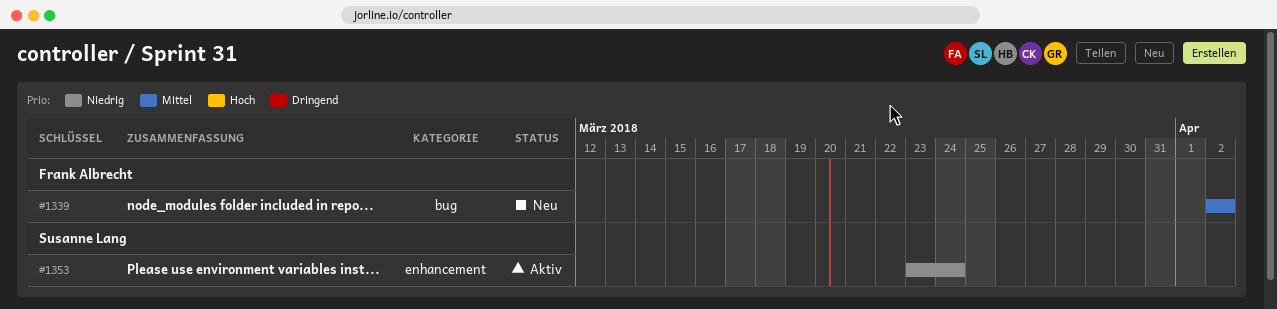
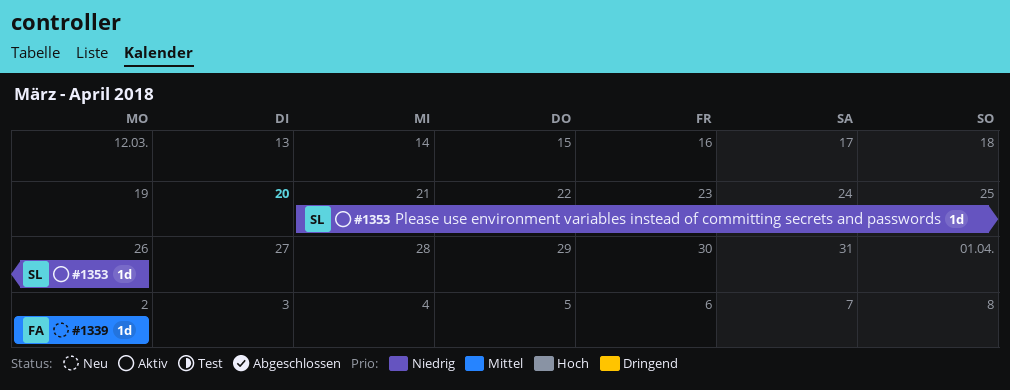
#1353, start: Mar 23 -> Mar 21
#1353, due: Mar 24 -> Mar 26

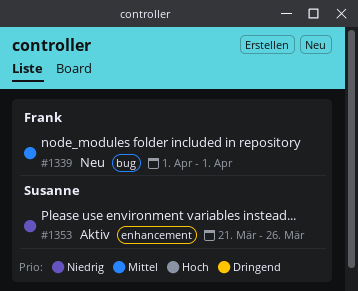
#1339, start: Apr 2 -> Apr 1
#1339, due: Apr 2 -> Apr 1

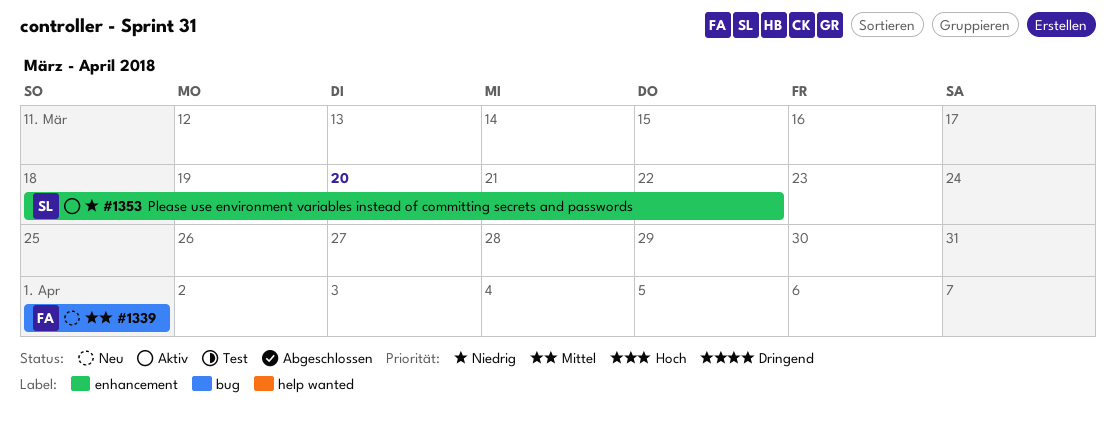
#1353, start: Mar 21 -> Mar 18
#1353, due: Mar 26 -> Mar 22

